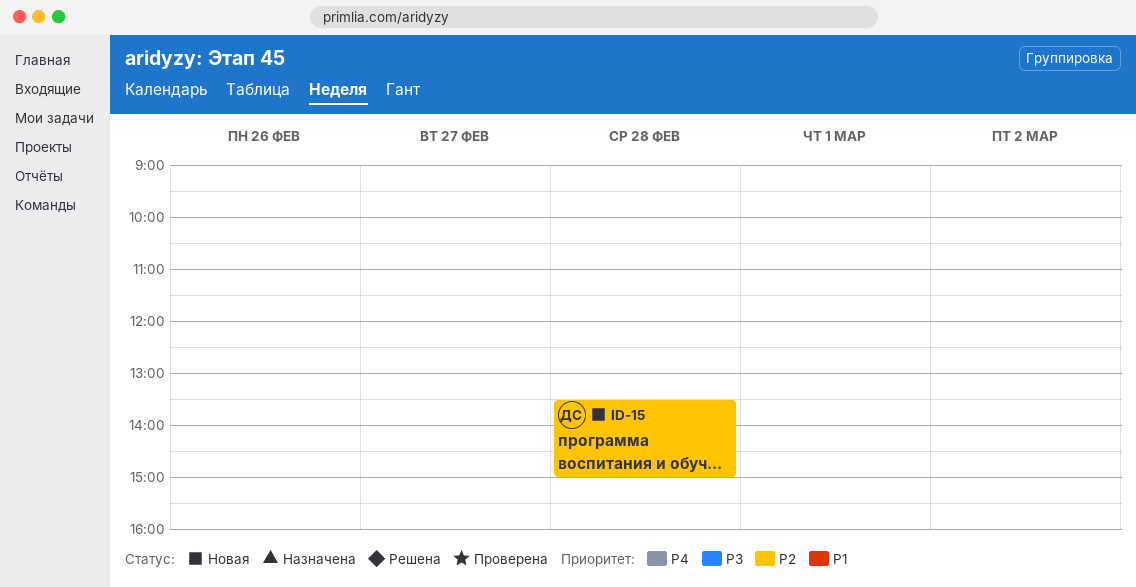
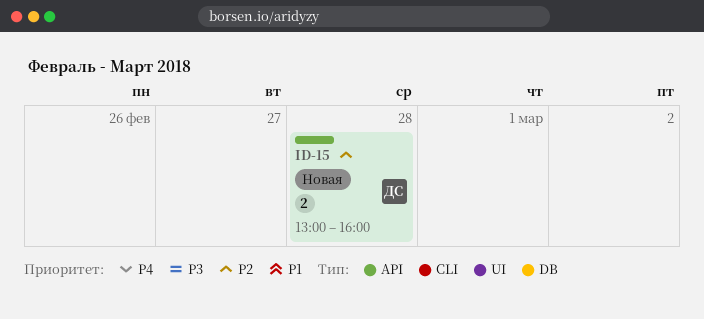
ID-15, begins: 13:30 -> 13:00
ID-15, ends: 15:00 -> 16:00

